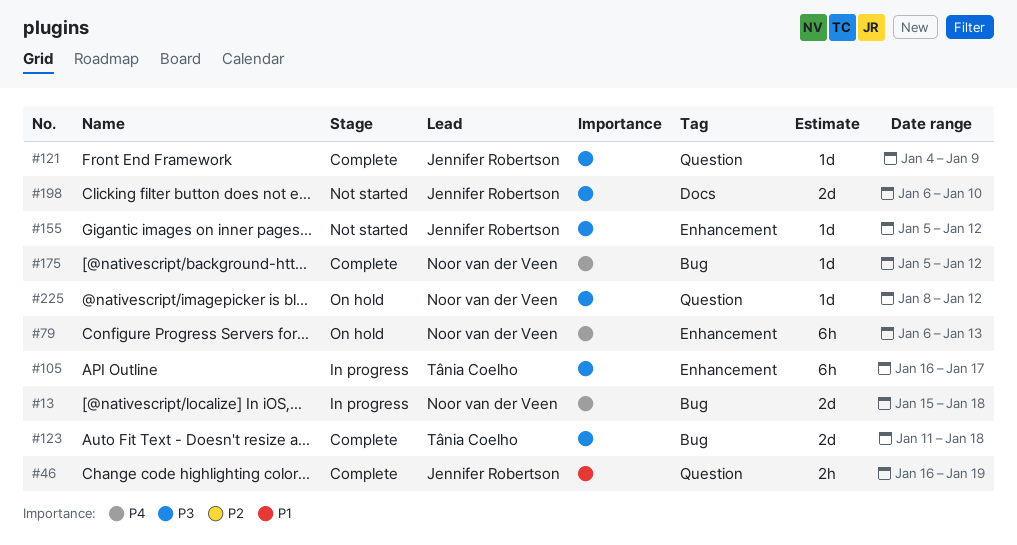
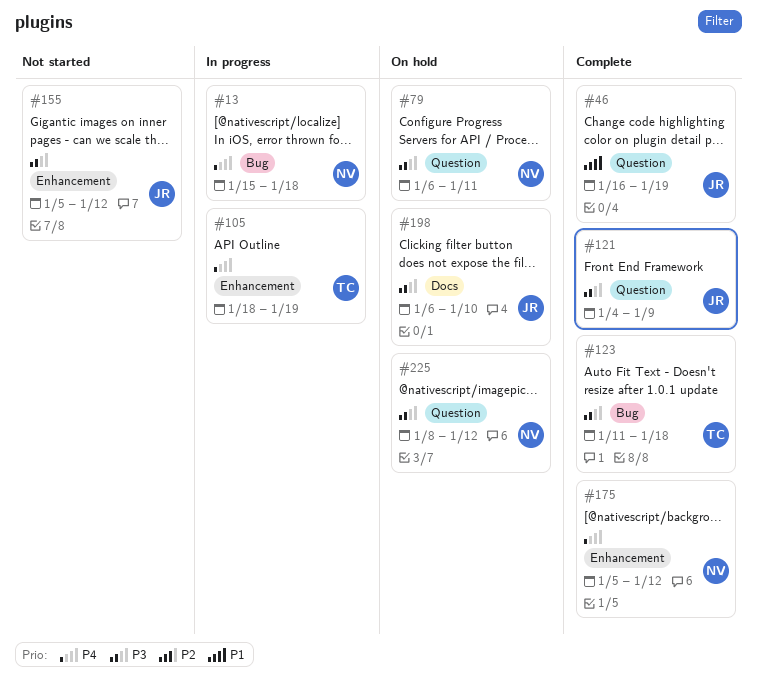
#79, priority: P4 -> P3
#79, label: Enhancement -> Question
#79, due: Jan 13 -> Jan 11
#105, priority: P3 -> P4
#105, start: Jan 16 -> Jan 18
#105, due: Jan 17 -> Jan 19
#175, label: Bug -> Enhancement
#198, status: Not started -> On hold

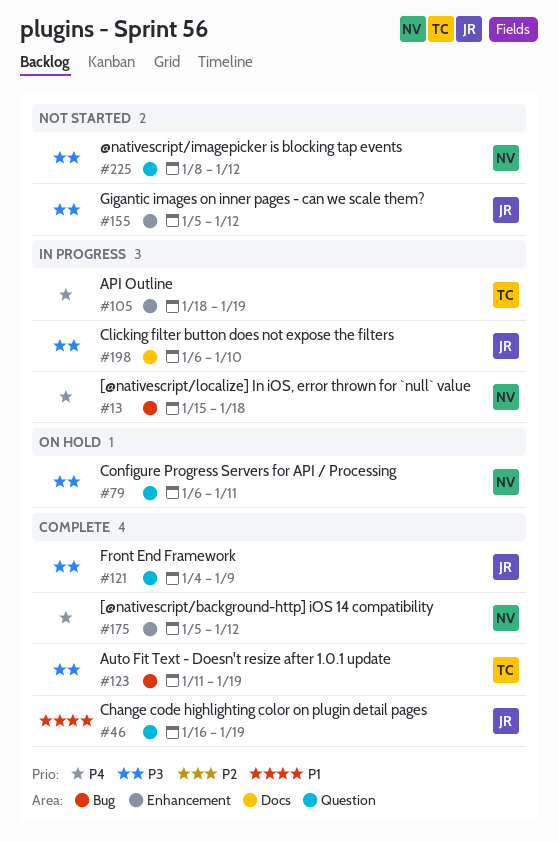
#123, due: Jan 18 -> Jan 19
#198, status: On hold -> In progress
#225, status: On hold -> Not started

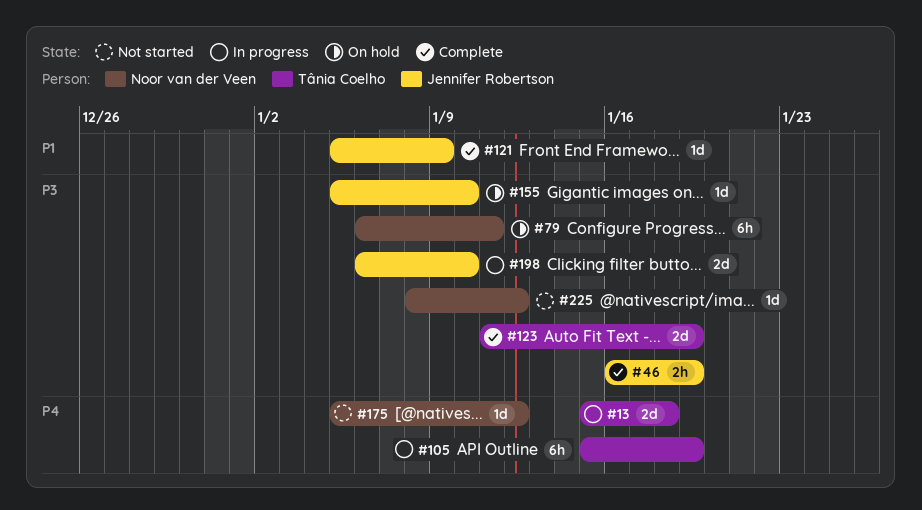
#13, owner: Noor van der Veen -> Tânia Coelho
#46, priority: P1 -> P3
#105, start: Jan 18 -> Jan 15
#121, priority: P3 -> P1
#121, start: Jan 4 -> Jan 5
#155, status: Not started -> On hold
#155, due: Jan 12 -> Jan 10
#175, status: Complete -> Not started

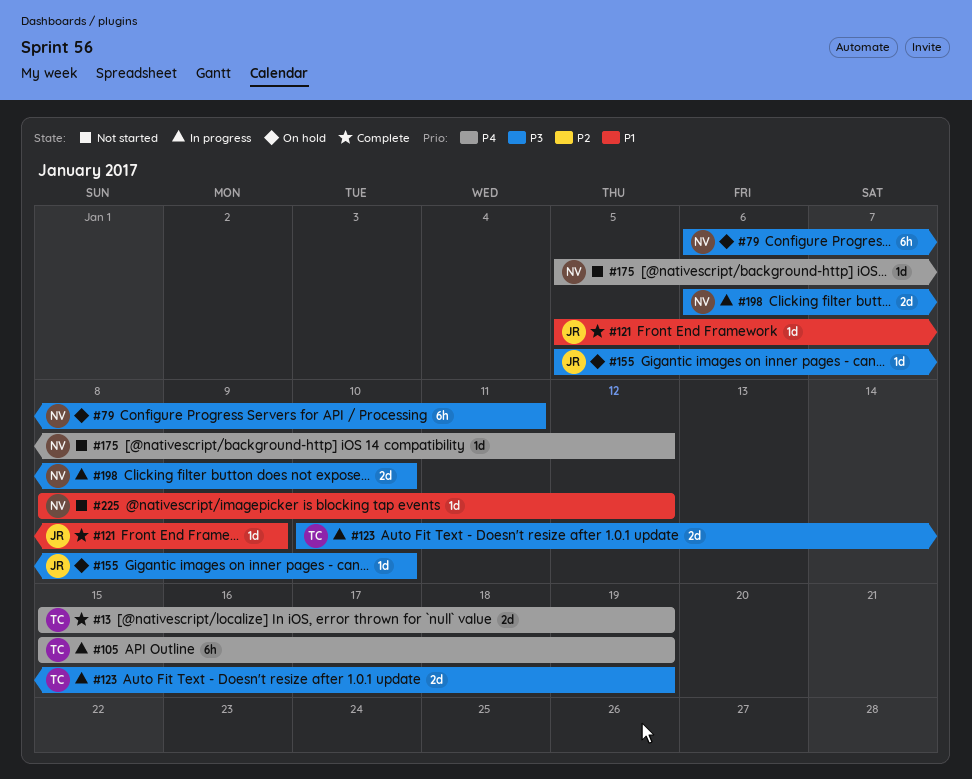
#13, status: In progress -> Complete
#13, due: Jan 18 -> Jan 19
#46: present -> none
#123, status: Complete -> In progress
#123, start: Jan 11 -> Jan 10
#198, owner: Jennifer Robertson -> Noor van der Veen
#225, priority: P3 -> P1

